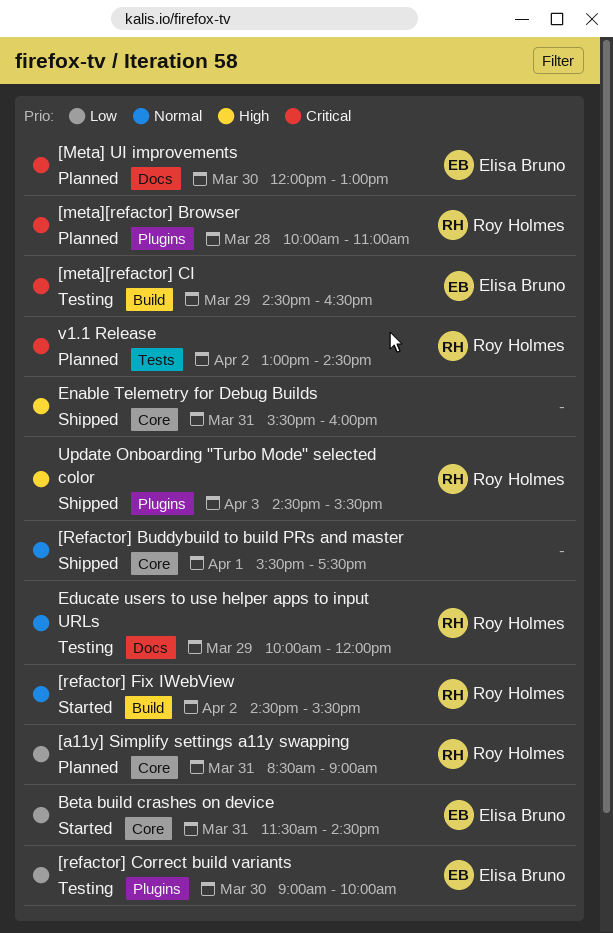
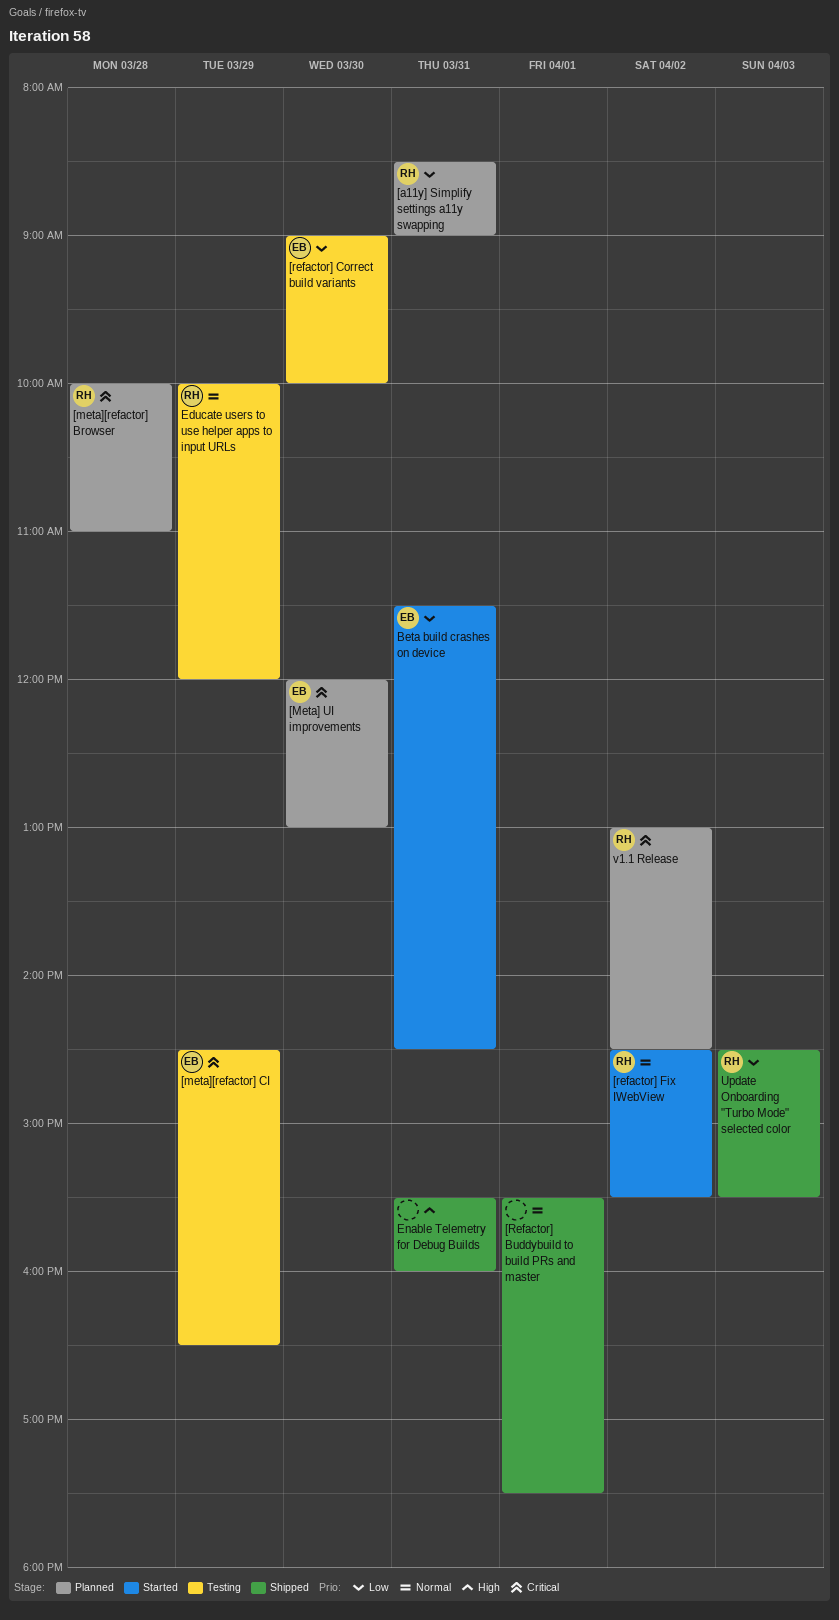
Update Onboarding "Turbo Mode" selected color, priority: High -> Low

